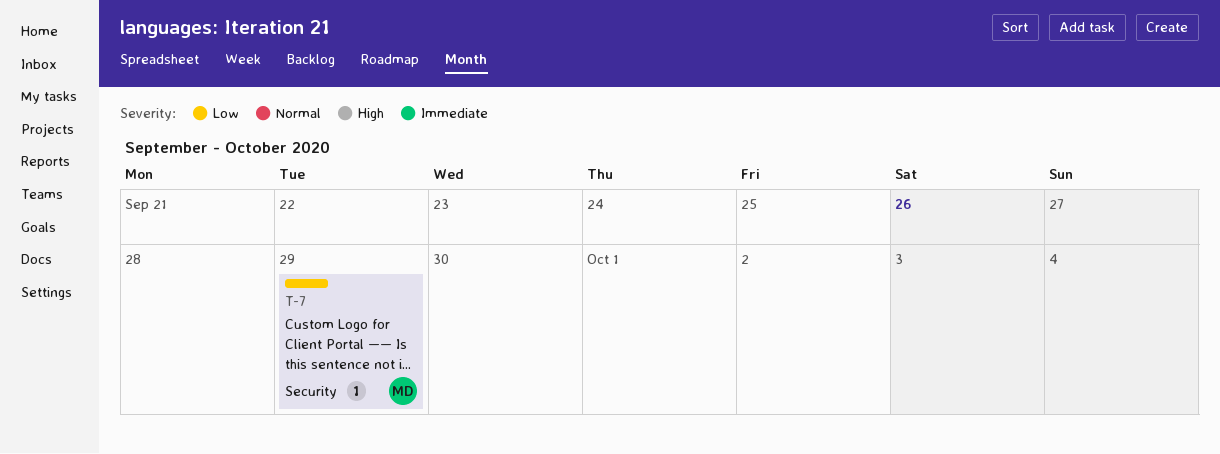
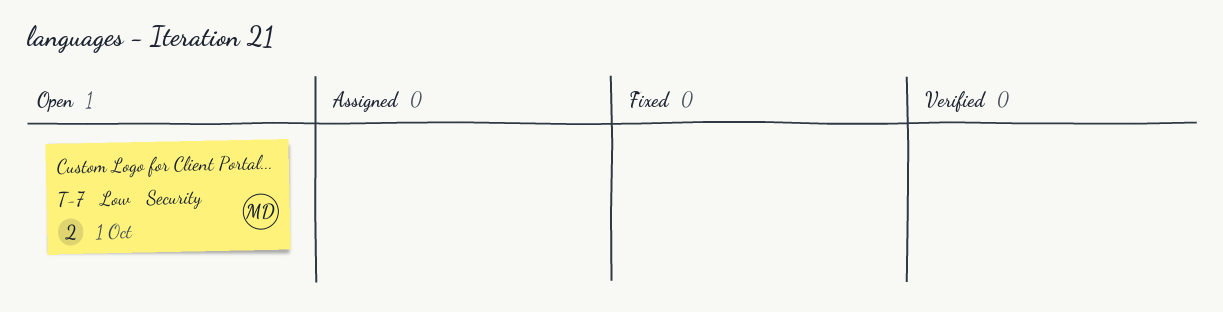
T-7, estimate: 1 -> 2
T-7, due: Sep 29 -> Oct 1

